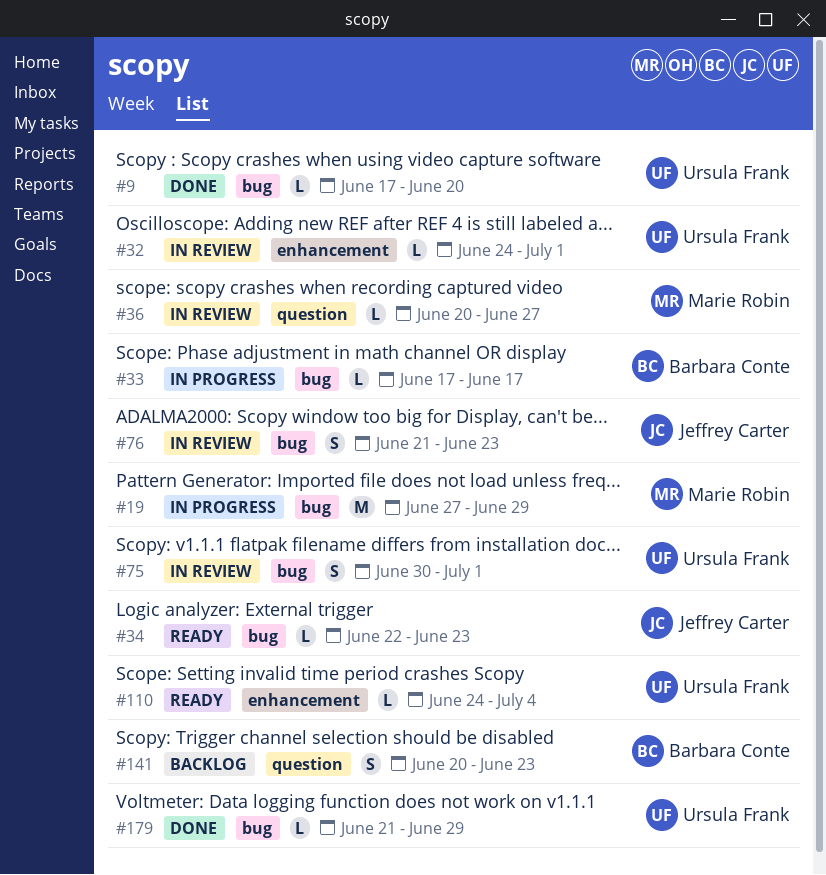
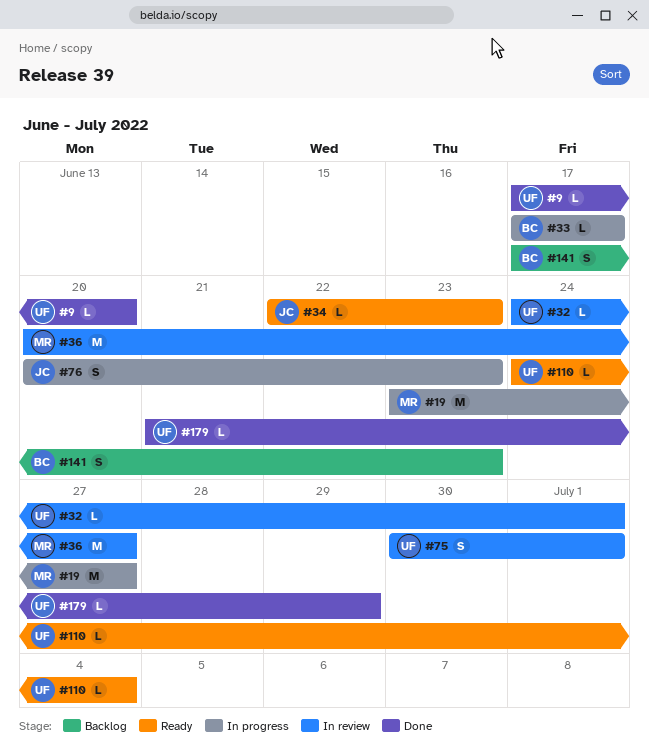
#19, start: Jun 27 -> Jun 23
#19, due: Jun 29 -> Jun 27
#36, estimate: L -> M
#76, status: In review -> In progress
#76, start: Jun 21 -> Jun 20
#141, start: Jun 20 -> Jun 17

